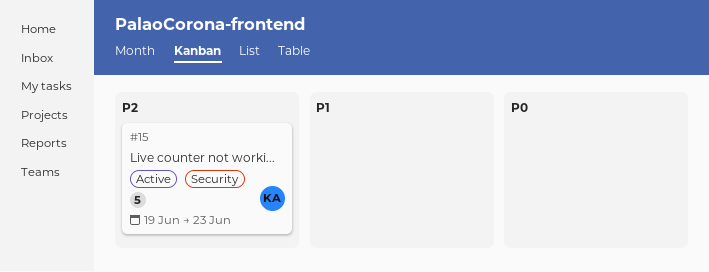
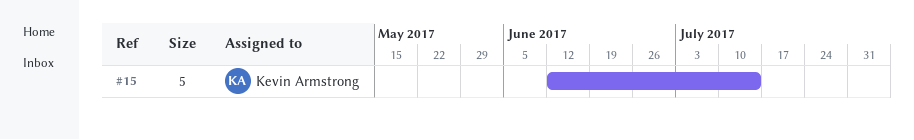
#15, start: Jun 19 -> Jun 12
#15, due: Jun 23 -> Jul 14

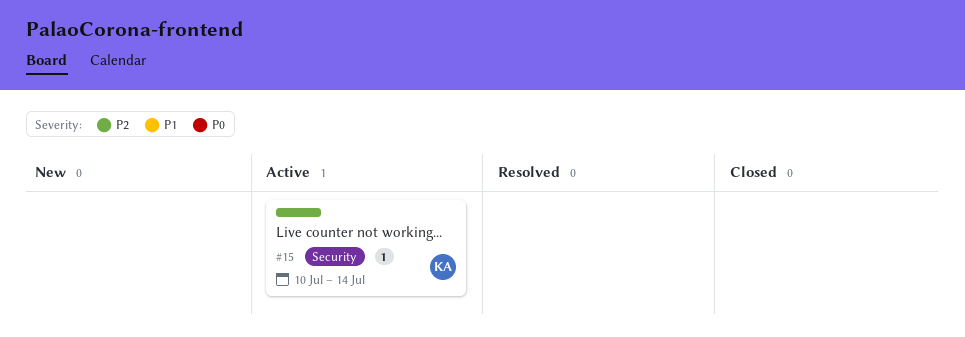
#15, estimate: 5 -> 1
#15, start: Jun 12 -> Jul 10

